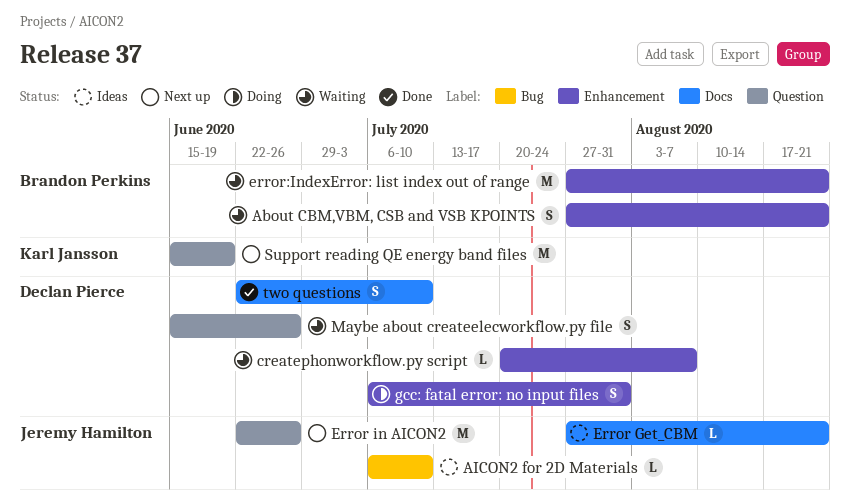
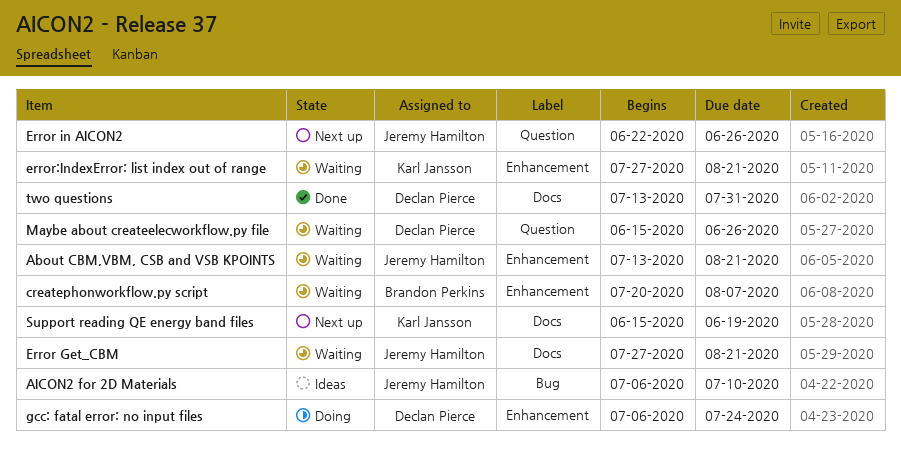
About CBM,VBM, CSB and VSB KPOINTS, owner: Brandon Perkins -> Jeremy Hamilton
About CBM,VBM, CSB and VSB KPOINTS, start: Jul 27 -> Jul 13
createphonworkflow.py script, owner: Declan Pierce -> Brandon Perkins
Error Get_CBM, status: Ideas -> Waiting
error:IndexError: list index out of range, owner: Brandon Perkins -> Karl Jansson
gcc: fatal error: no input files, due: Jul 31 -> Jul 24
Support reading QE energy band files, label: Question -> Docs
two questions, start: Jun 22 -> Jul 13
two questions, due: Jul 10 -> Jul 31

